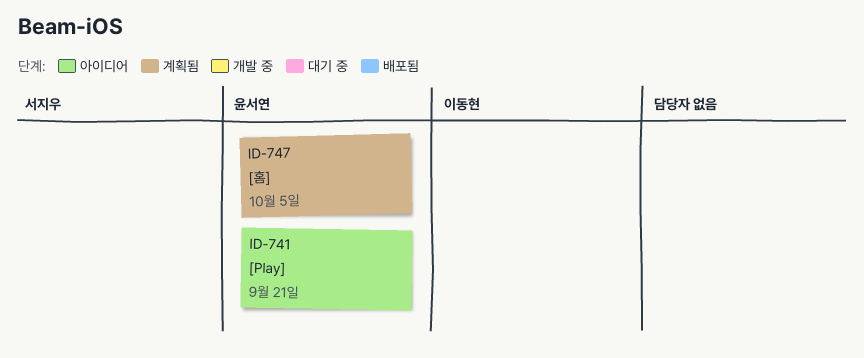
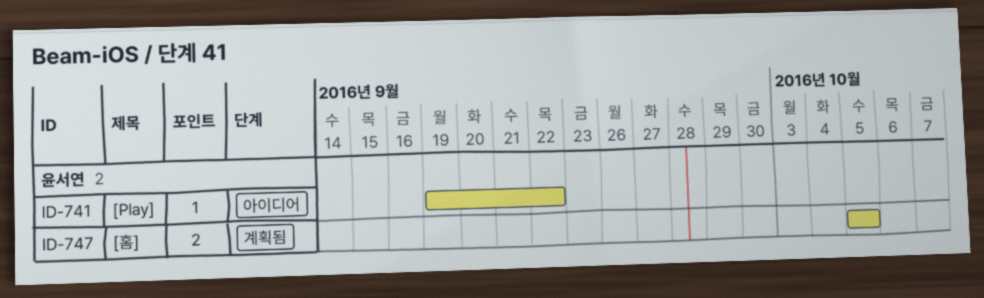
ID-741, due: Sep 21 -> Sep 22

